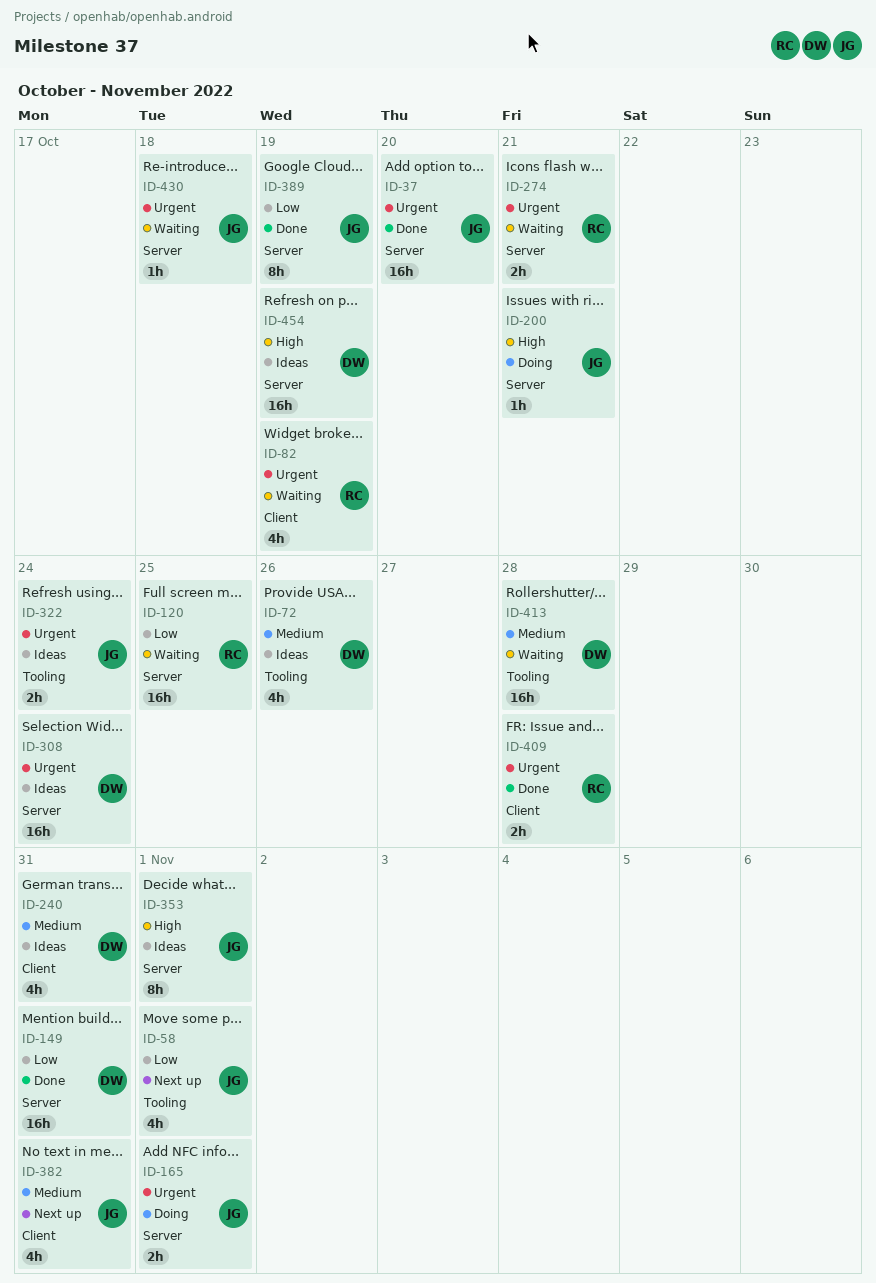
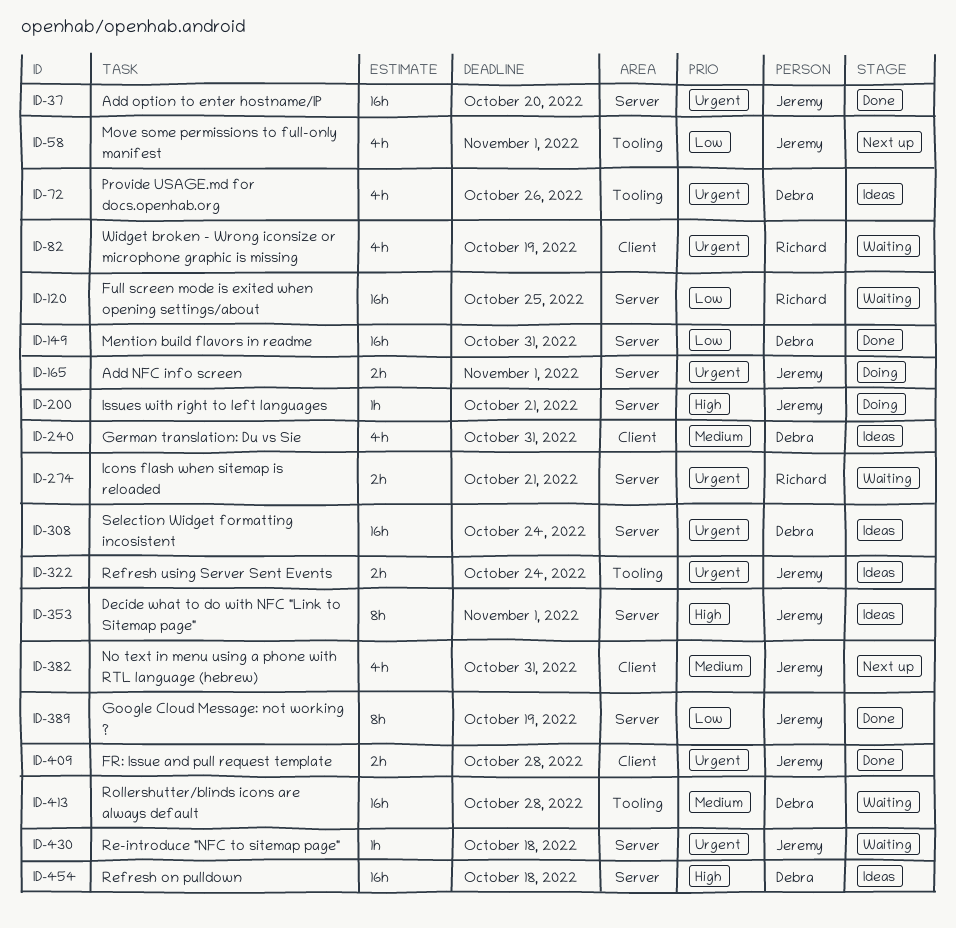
ID-72, priority: Medium -> Urgent
ID-409, owner: Richard -> Jeremy
ID-454, due: Oct 19 -> Oct 18

